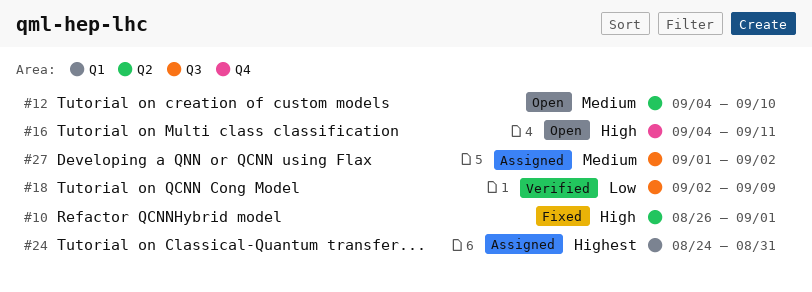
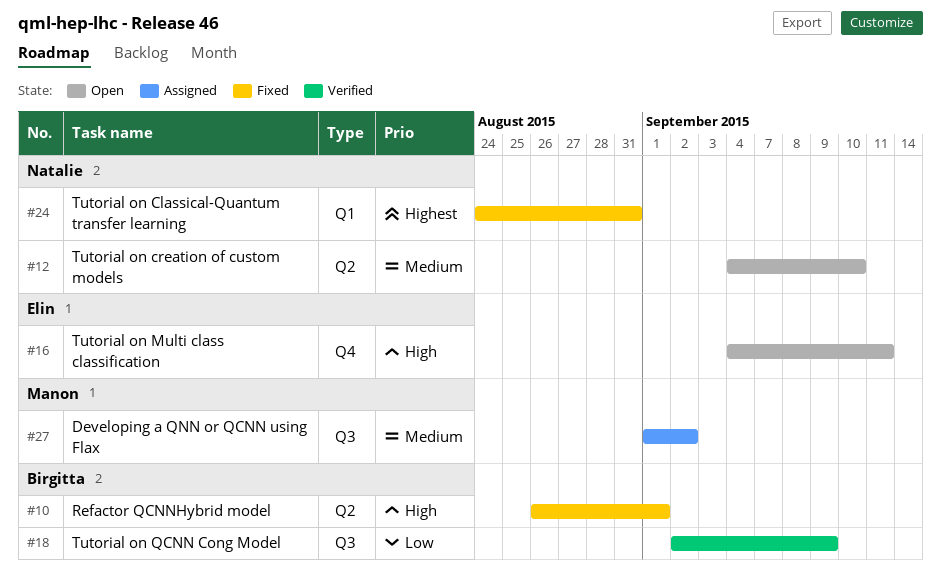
#24, status: Assigned -> Fixed

